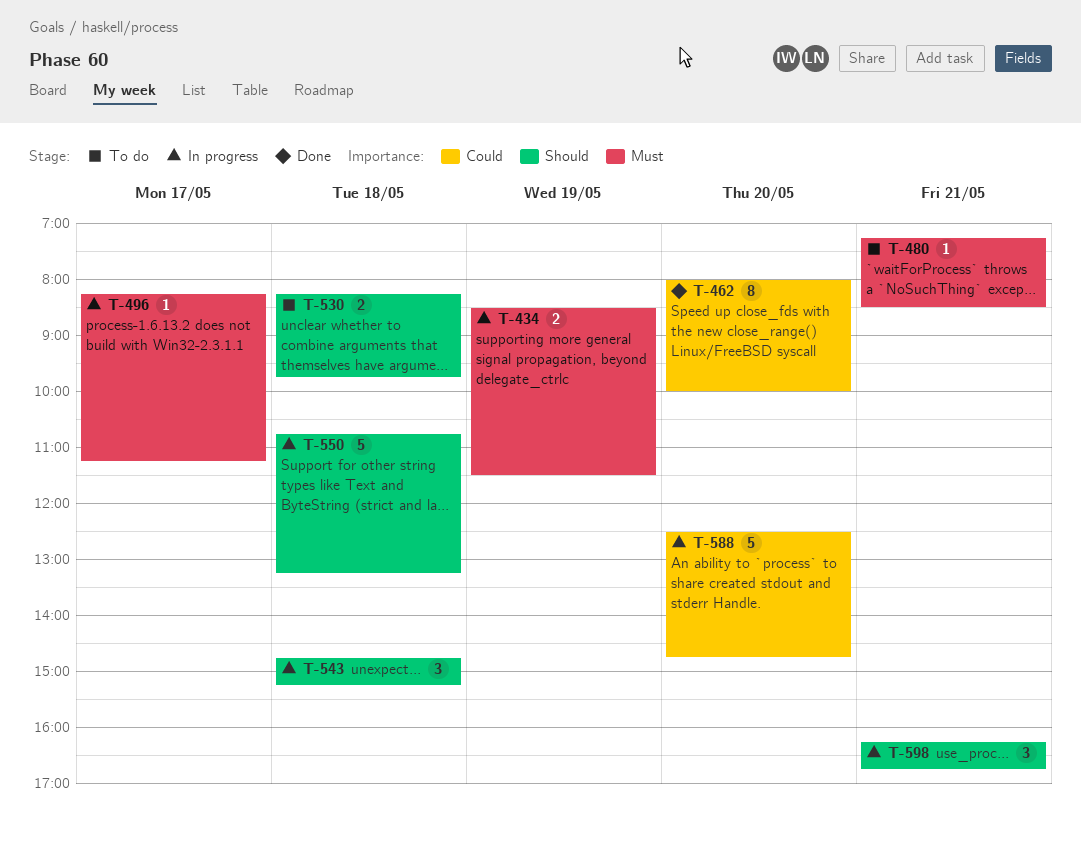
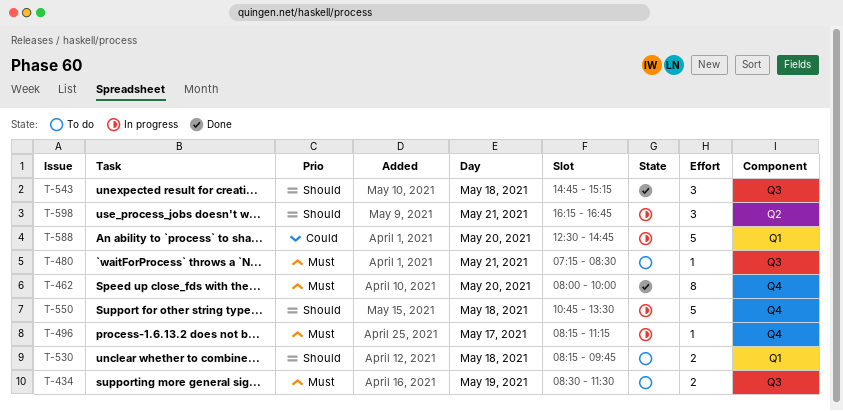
T-434, status: In progress -> To do
T-462, priority: Could -> Must
T-543, status: In progress -> Done
T-550, ends: 13:15 -> 13:30

